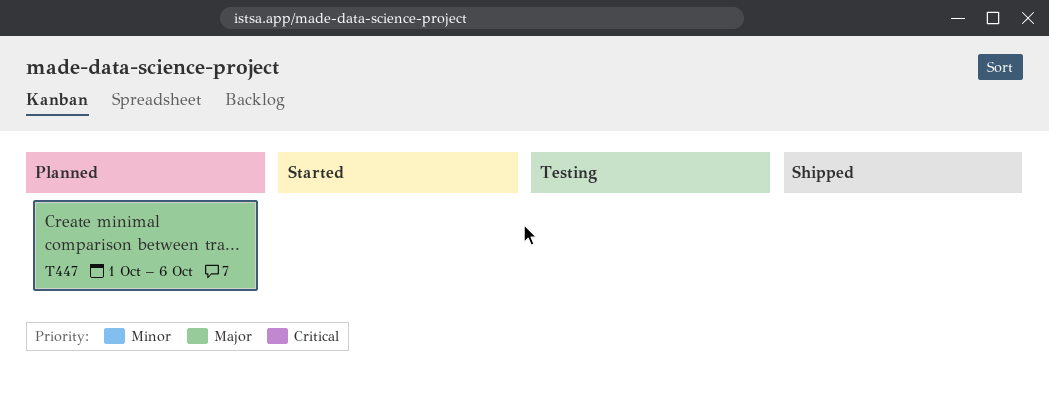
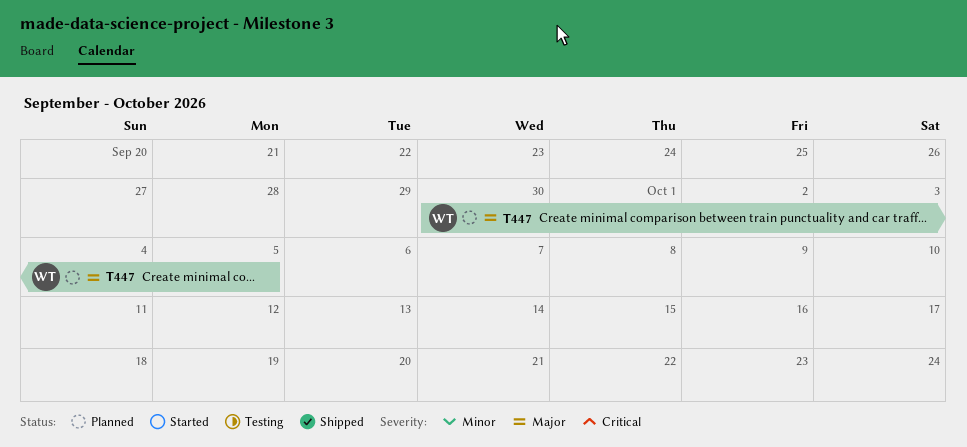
T447, start: Oct 1 -> Sep 30
T447, due: Oct 6 -> Oct 5

